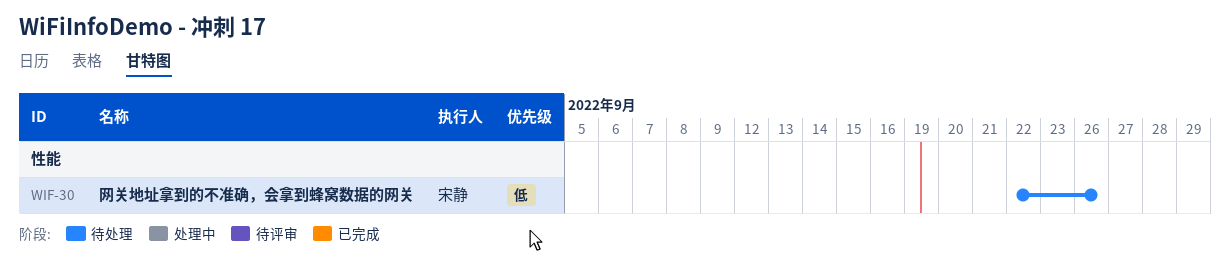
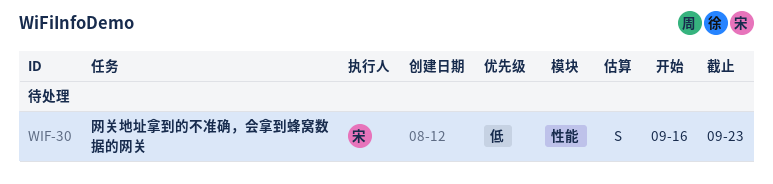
WIF-30, start: Sep 22 -> Sep 16
WIF-30, due: Sep 26 -> Sep 23

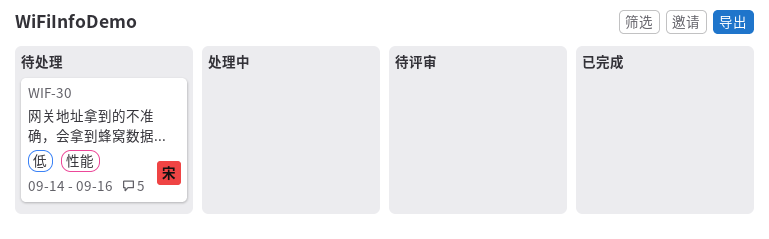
WIF-30, start: Sep 16 -> Sep 14
WIF-30, due: Sep 23 -> Sep 16

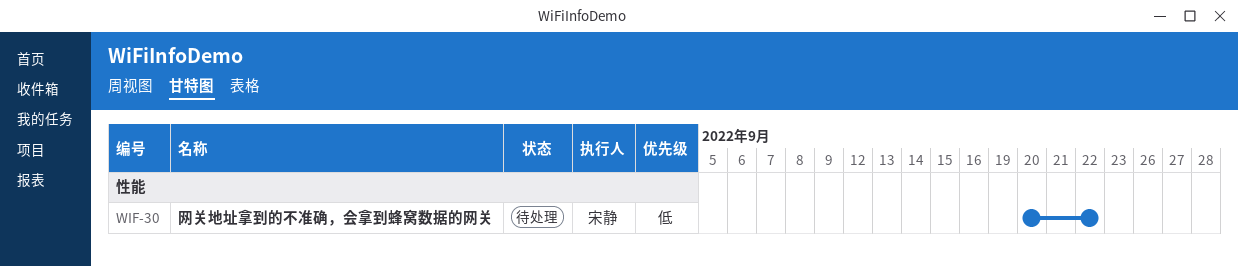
WIF-30, start: Sep 14 -> Sep 20
WIF-30, due: Sep 16 -> Sep 22

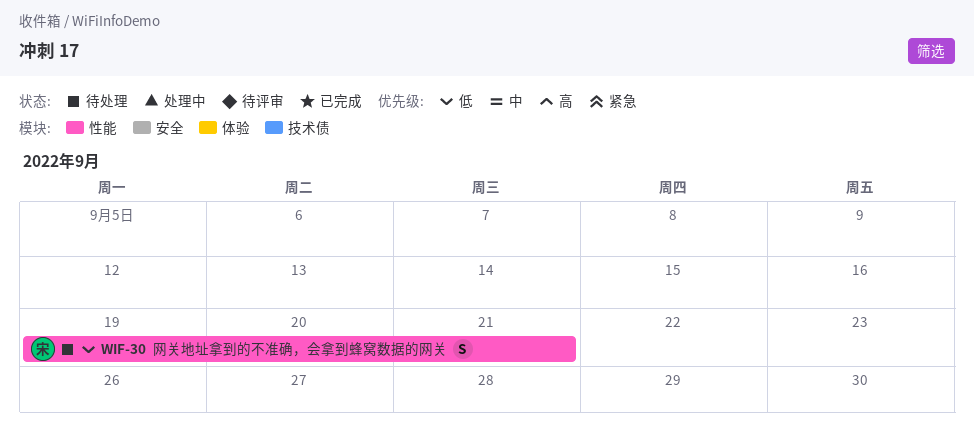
WIF-30, start: Sep 20 -> Sep 19
WIF-30, due: Sep 22 -> Sep 21

